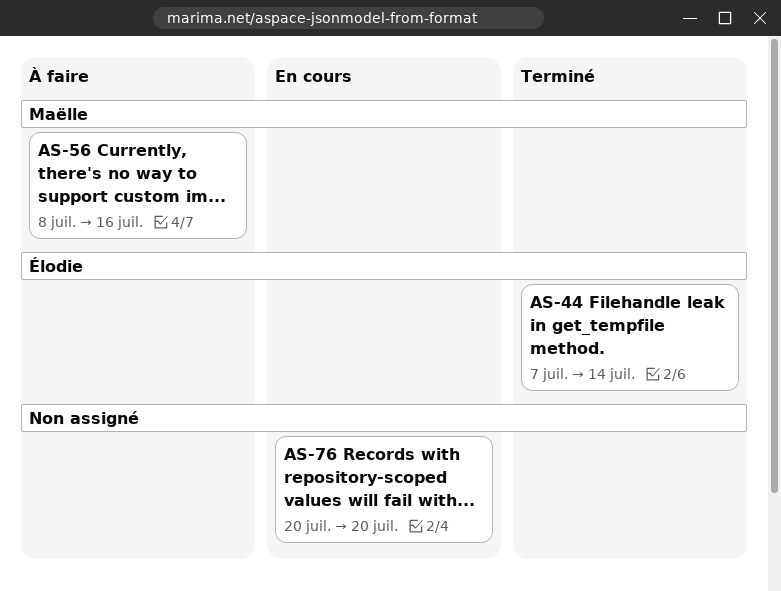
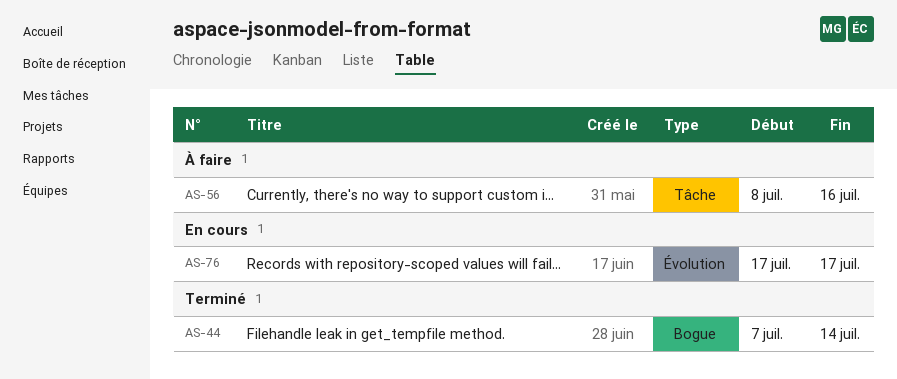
AS-76, start: Jul 20 -> Jul 17
AS-76, due: Jul 20 -> Jul 17

